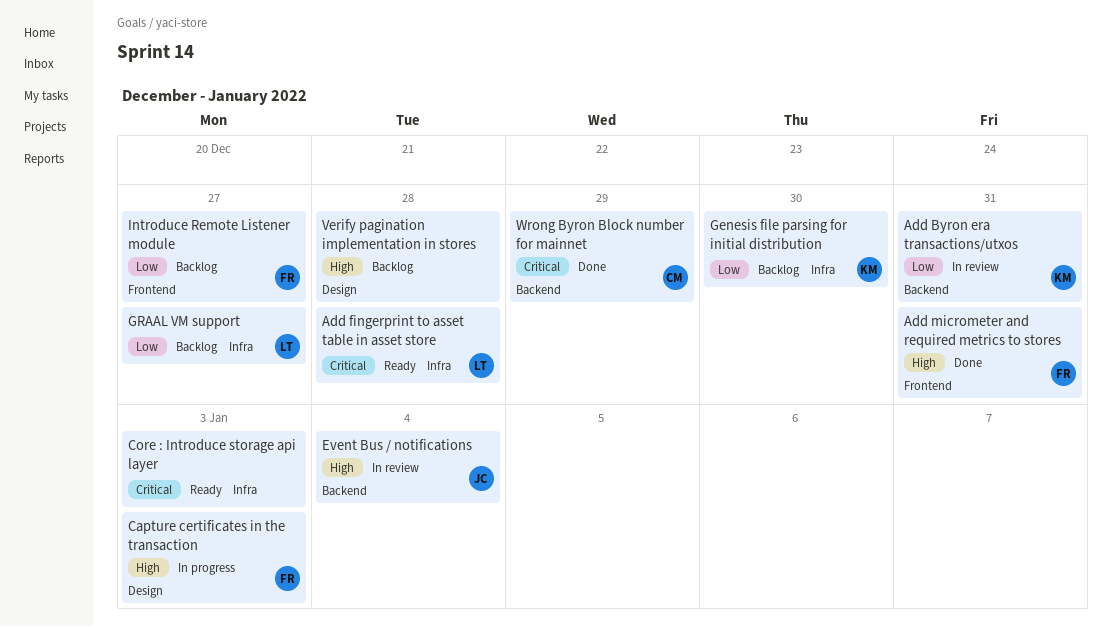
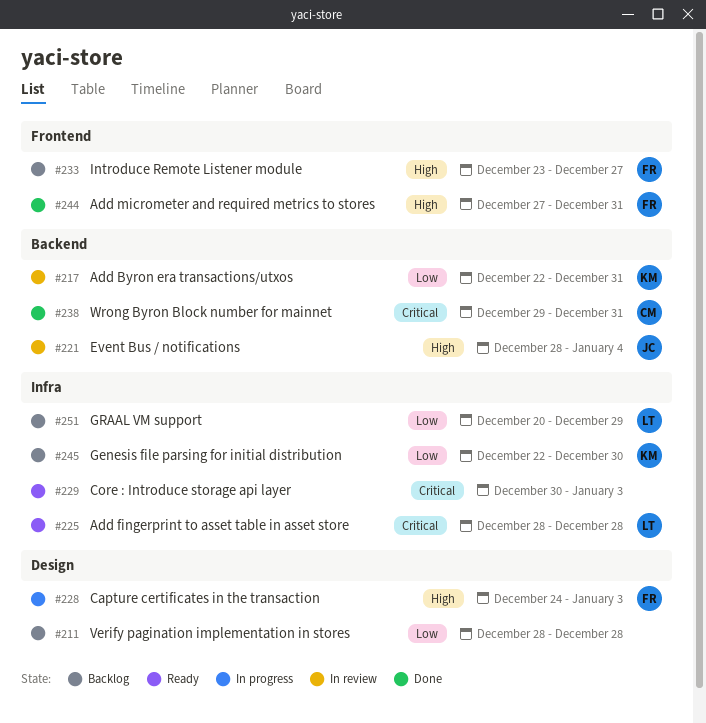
GRAAL VM support, due: Dec 27 -> Dec 29
Introduce Remote Listener module, priority: Low -> High
Verify pagination implementation in stores, priority: High -> Low
Wrong Byron Block number for mainnet, due: Dec 29 -> Dec 31

